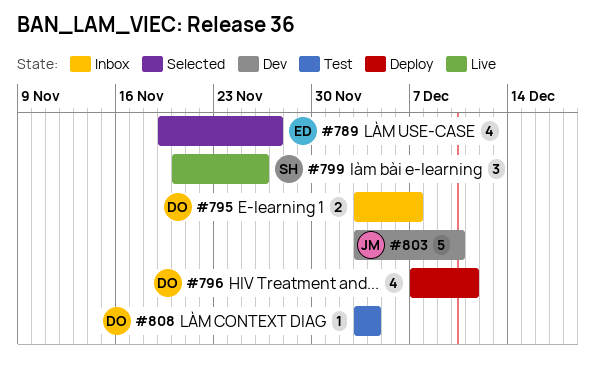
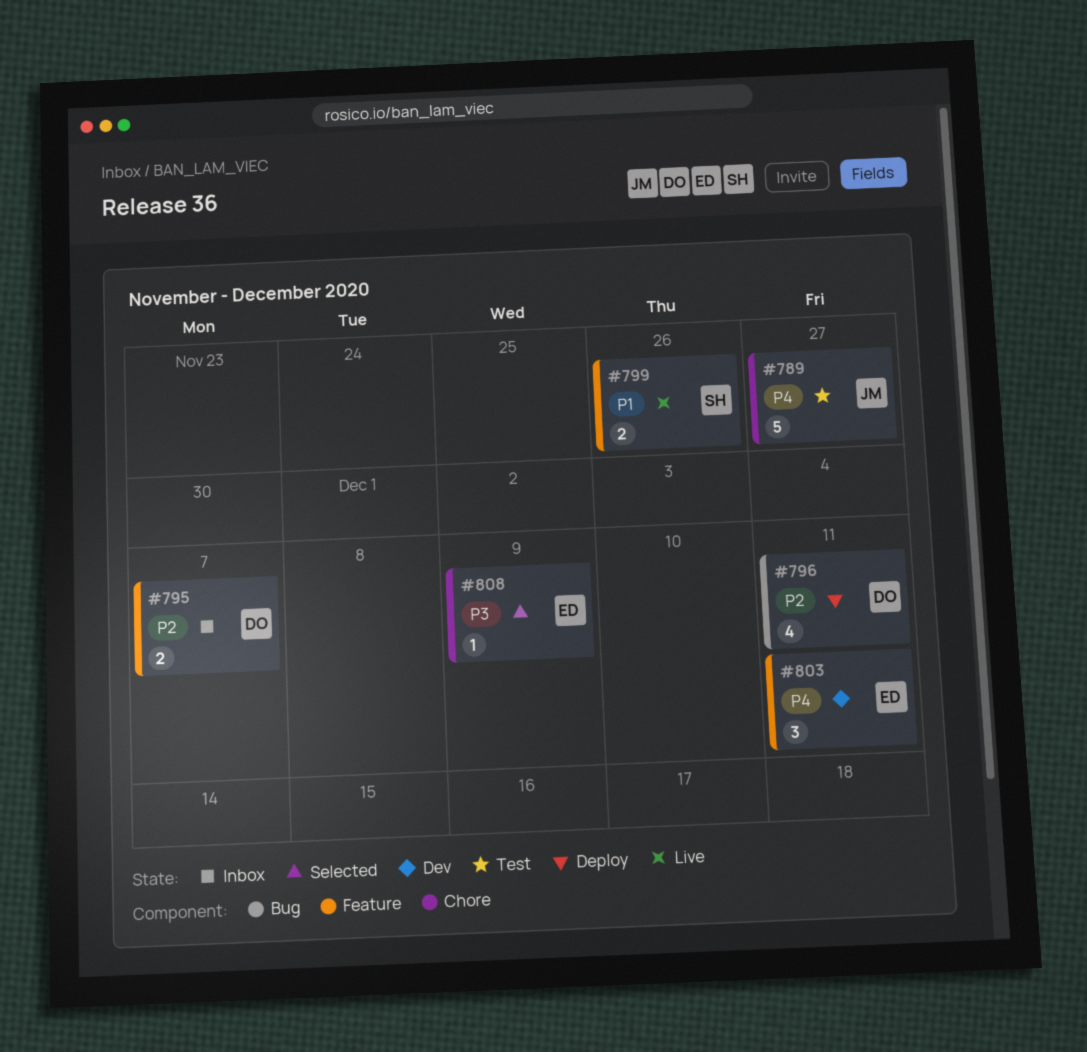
#789, status: Selected -> Test
#789, owner: ED -> JM
#789, estimate: 4 -> 5
#799, estimate: 3 -> 2
#803, owner: JM -> ED
#803, estimate: 5 -> 3
#803, due: Dec 10 -> Dec 11
#808, status: Test -> Selected
#808, owner: DO -> ED
#808, due: Dec 4 -> Dec 9

